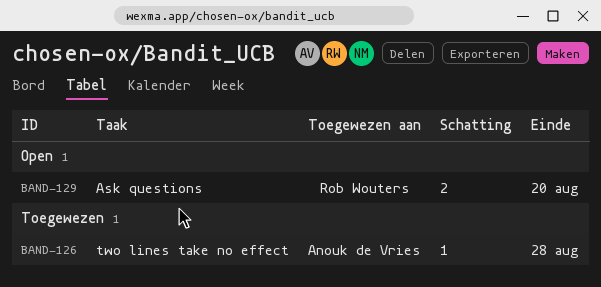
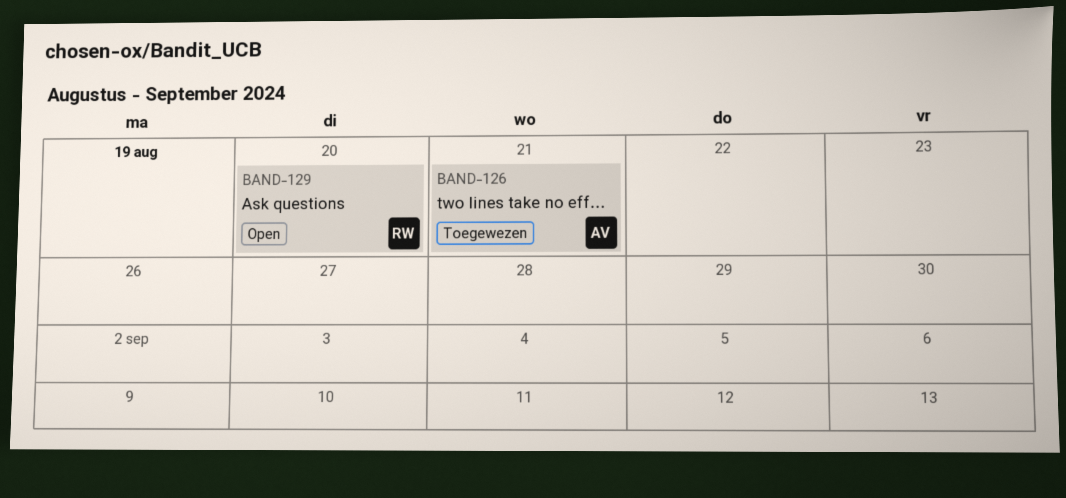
BAND-126, due: Aug 28 -> Aug 21

